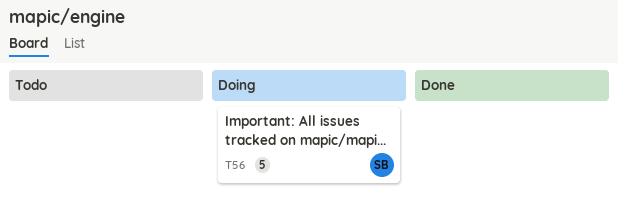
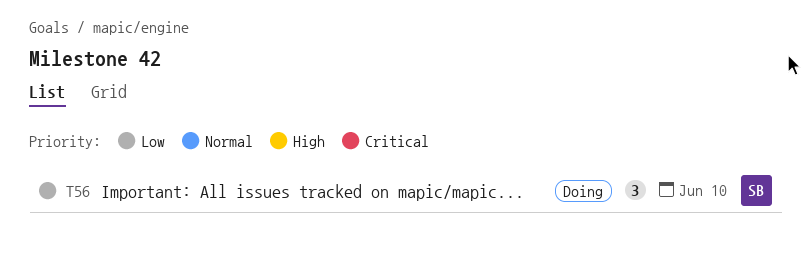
T56, estimate: 5 -> 3

